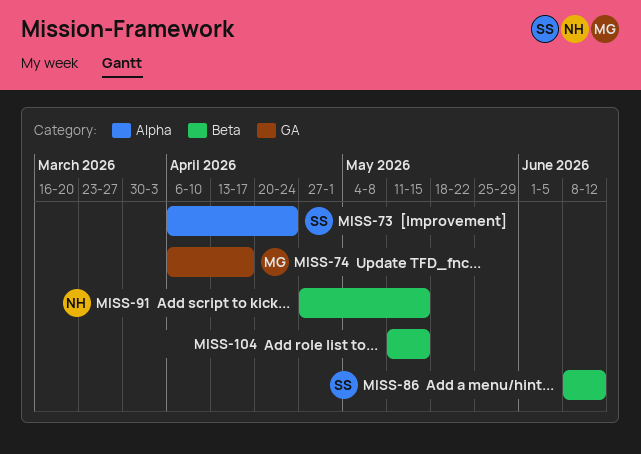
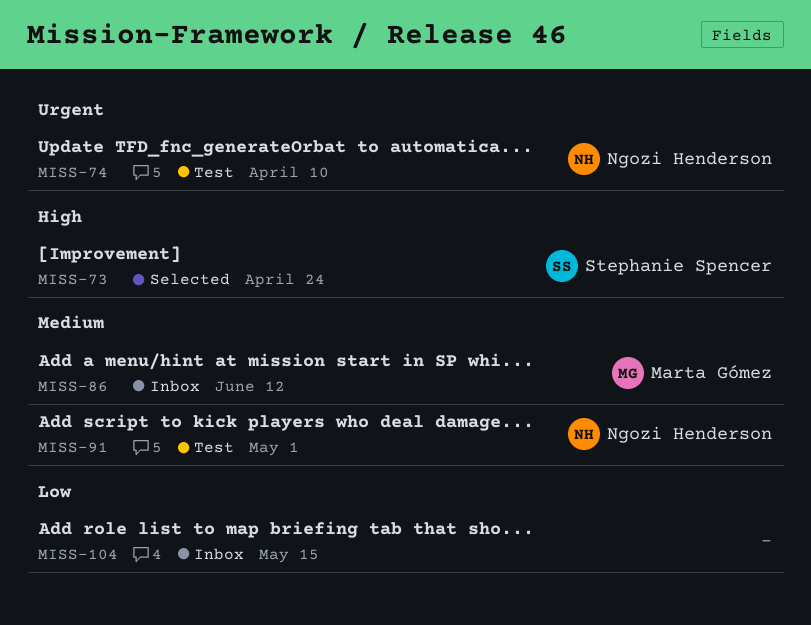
MISS-74, owner: Marta Gómez -> Ngozi Henderson
MISS-74, due: Apr 17 -> Apr 10
MISS-86, owner: Stephanie Spencer -> Marta Gómez
MISS-91, due: May 15 -> May 1

